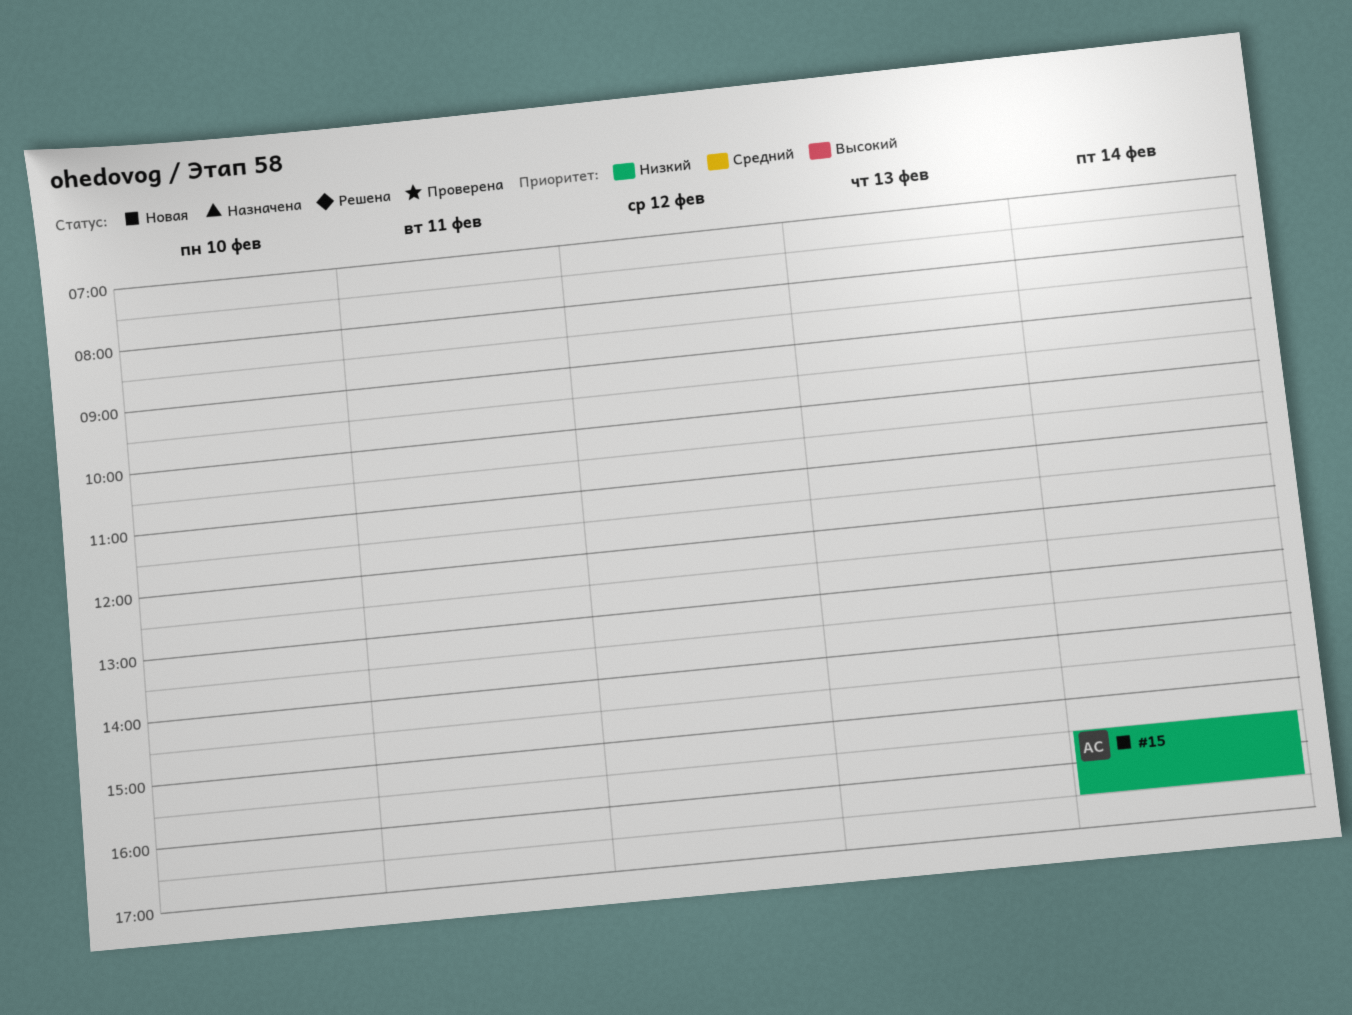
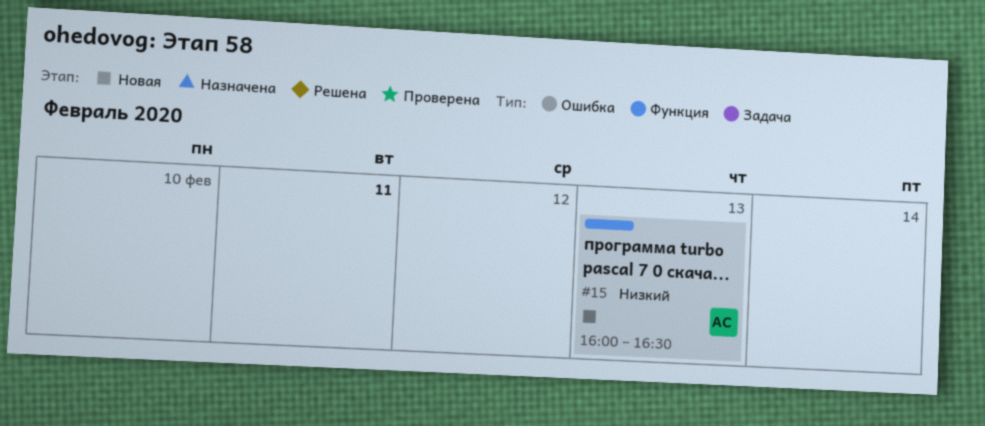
#15, day: Feb 14 -> Feb 13
#15, begins: 15:30 -> 16:00

